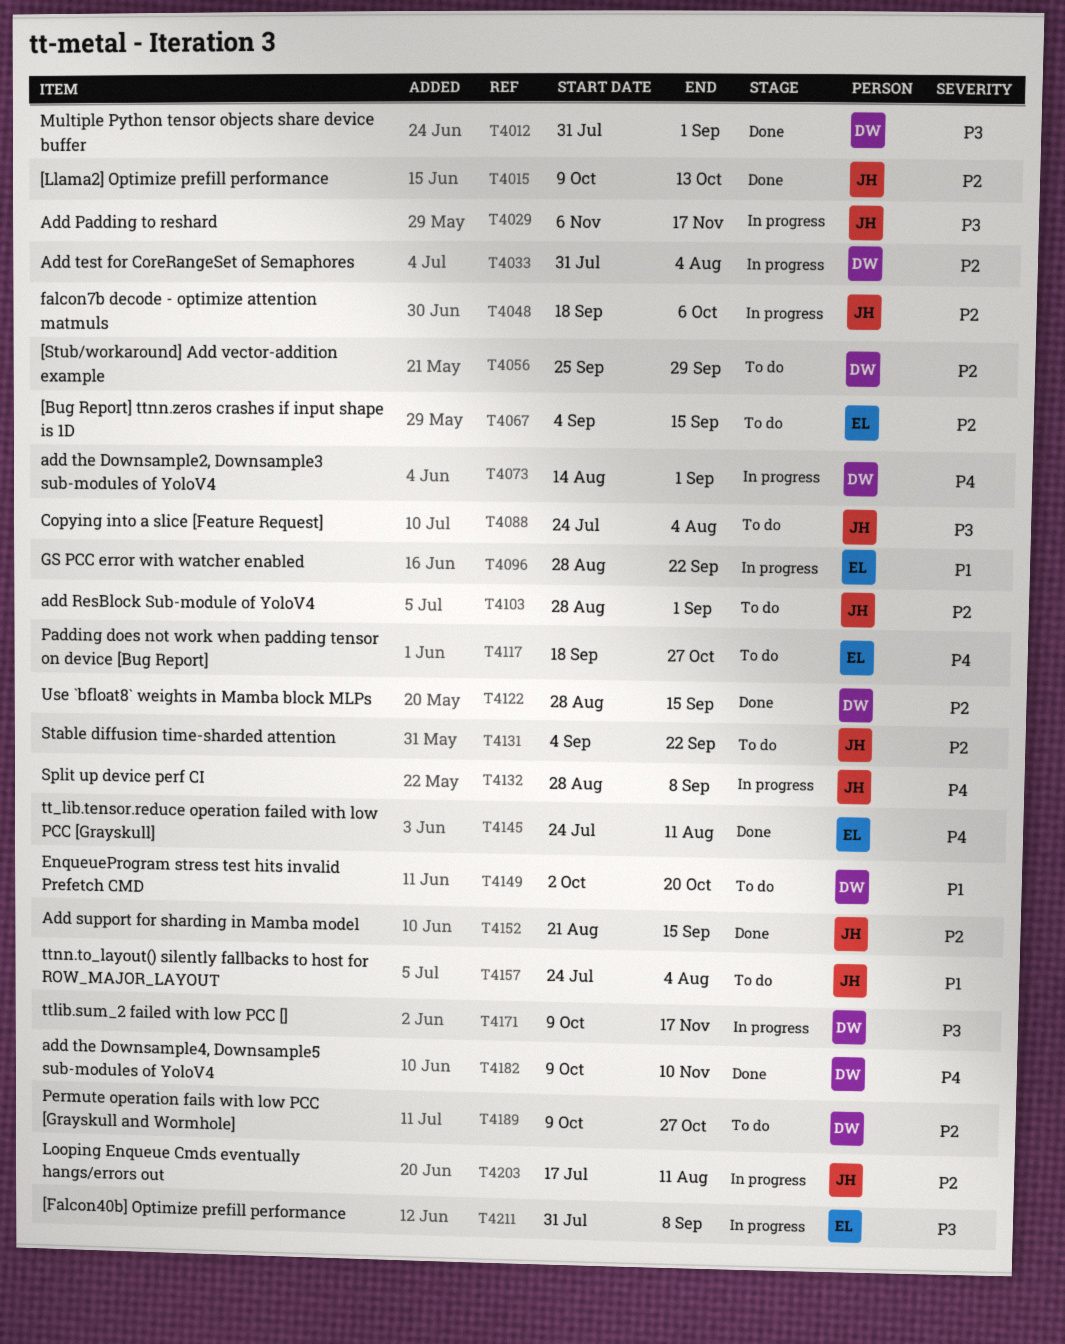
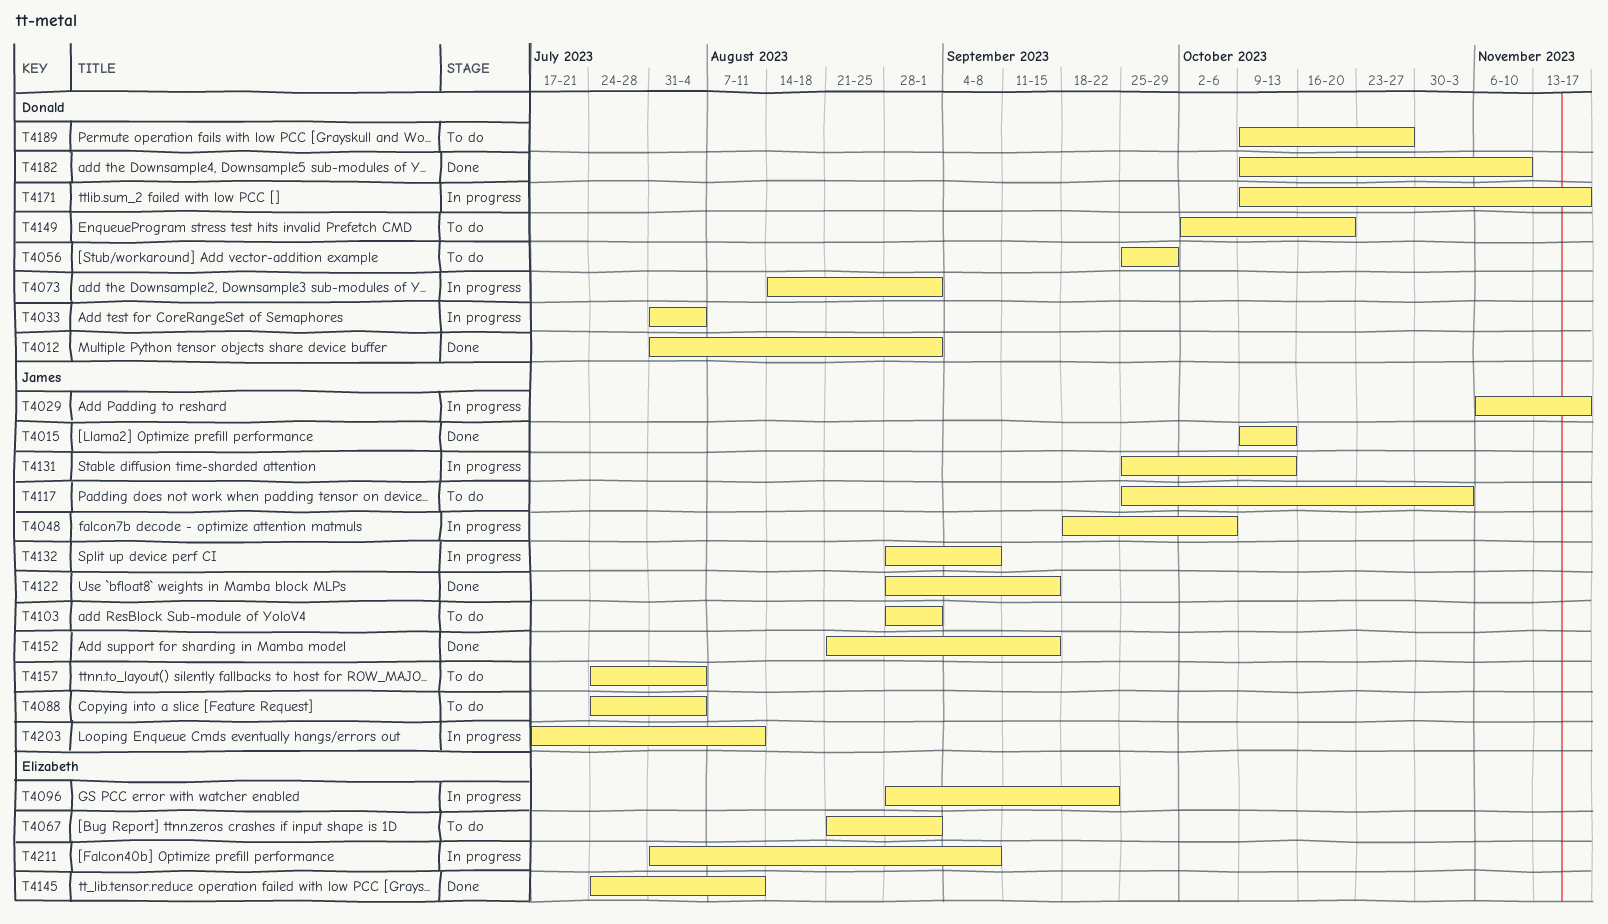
T4067, start: Sep 4 -> Aug 21
T4067, due: Sep 15 -> Sep 1
T4117, owner: Elizabeth -> James
T4117, start: Sep 18 -> Sep 25
T4117, due: Oct 27 -> Nov 3
T4122, owner: Donald -> James
T4131, status: To do -> In progress
T4131, start: Sep 4 -> Sep 25
T4131, due: Sep 22 -> Oct 13

